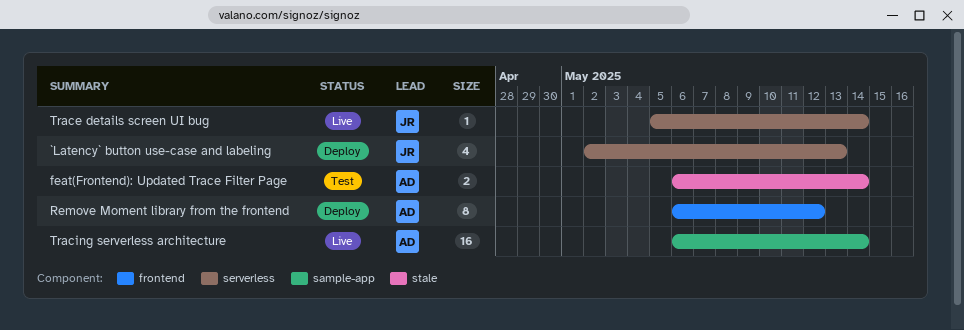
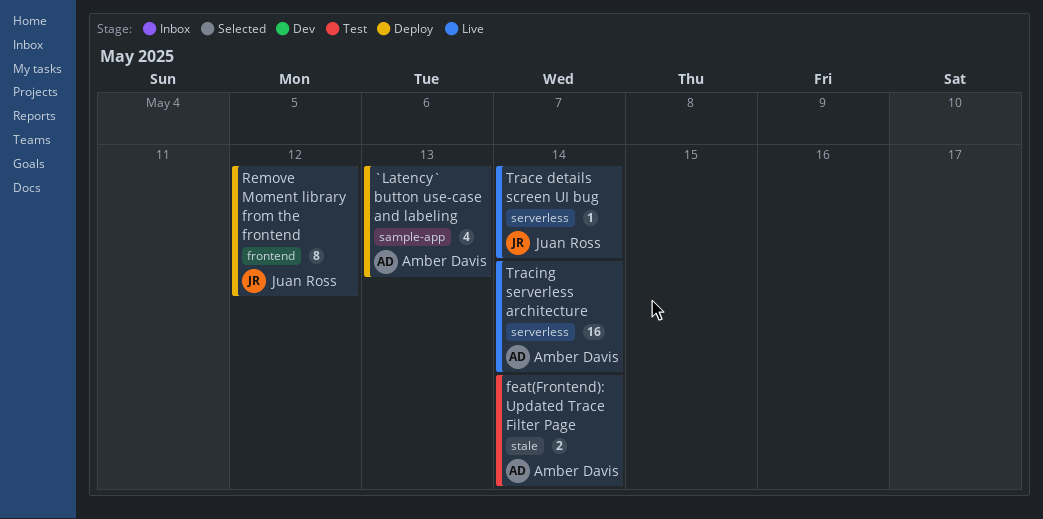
`Latency` button use-case and labeling, owner: Juan Ross -> Amber Davis
`Latency` button use-case and labeling, label: serverless -> sample-app
Remove Moment library from the frontend, owner: Amber Davis -> Juan Ross
Tracing serverless architecture, label: sample-app -> serverless

